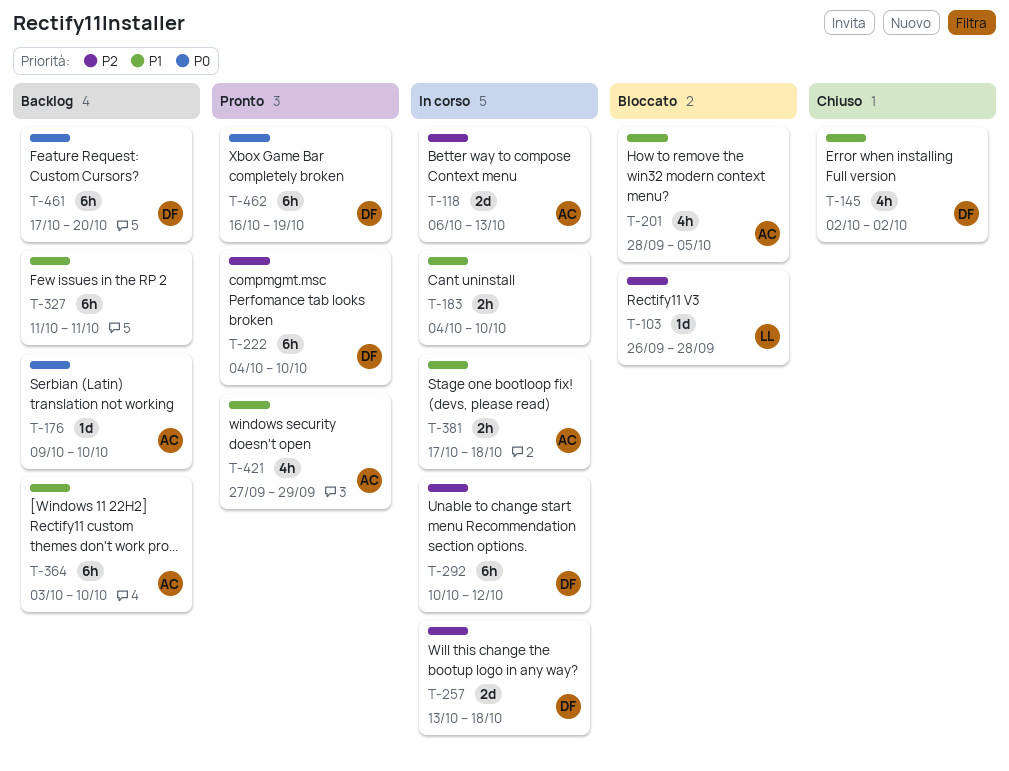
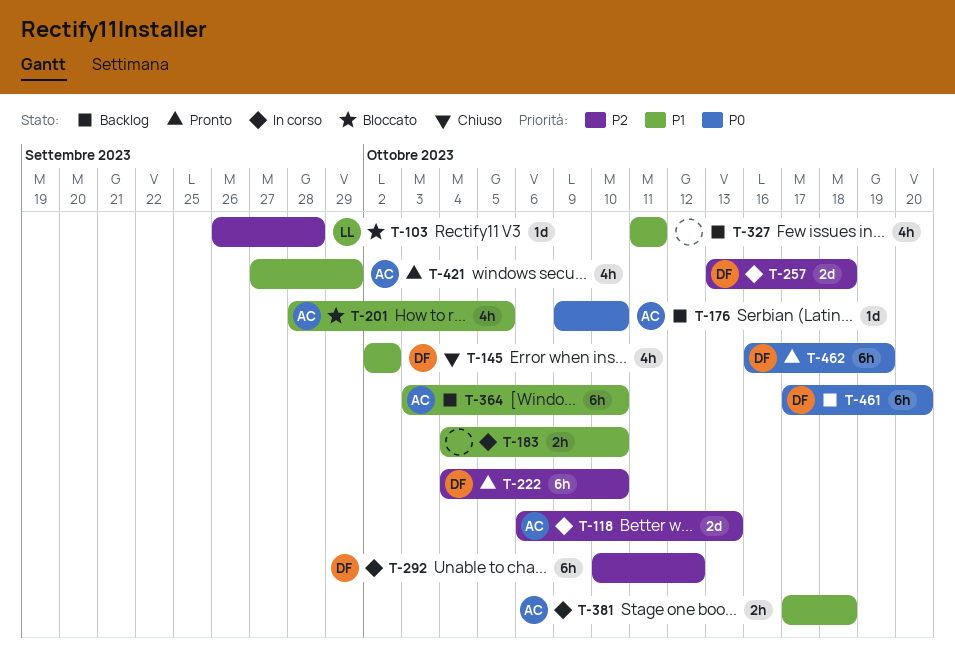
T-327, estimate: 6h -> 4h

